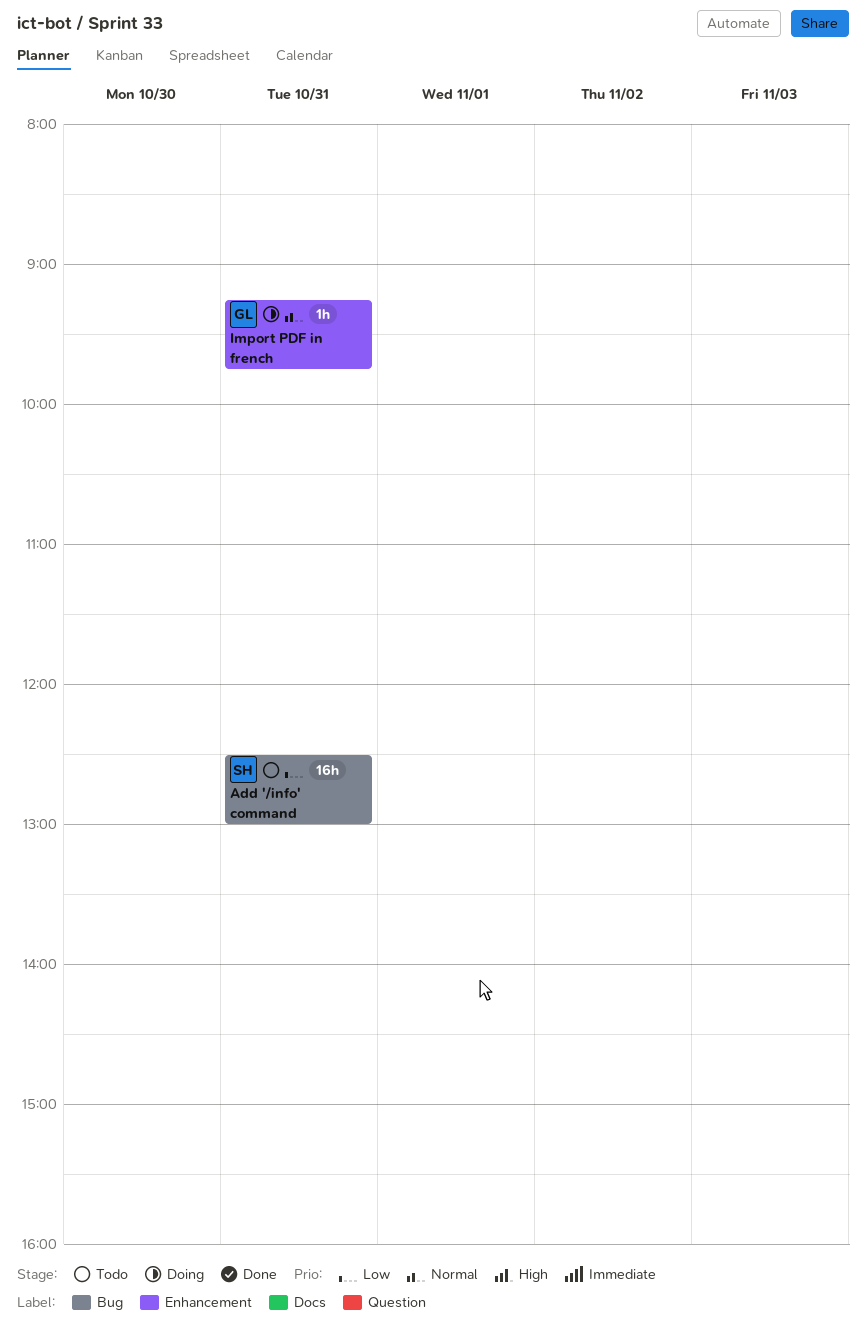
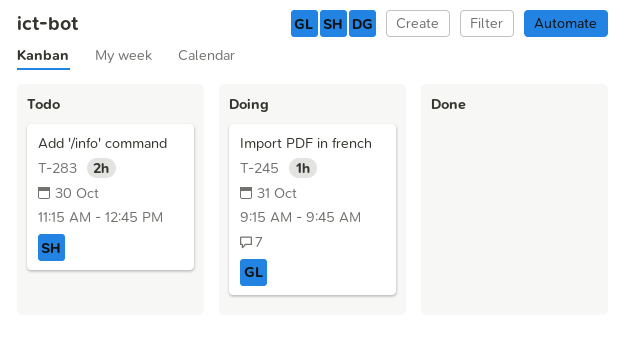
Add '/info' command, estimate: 16h -> 2h
Add '/info' command, day: Oct 31 -> Oct 30
Add '/info' command, begins: 12:30 -> 11:15
Add '/info' command, ends: 13:00 -> 12:45

